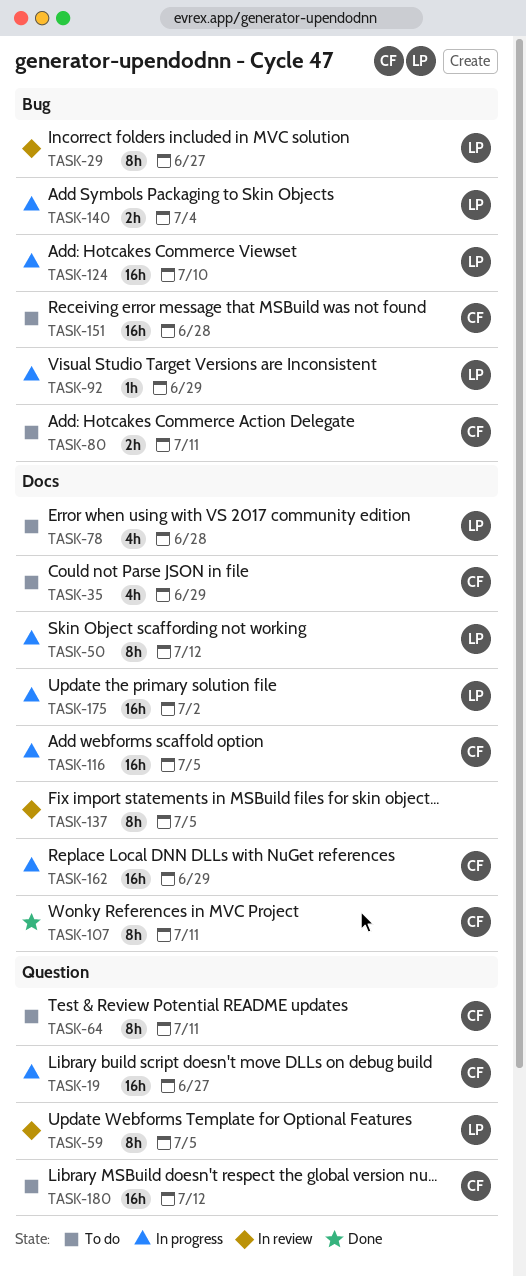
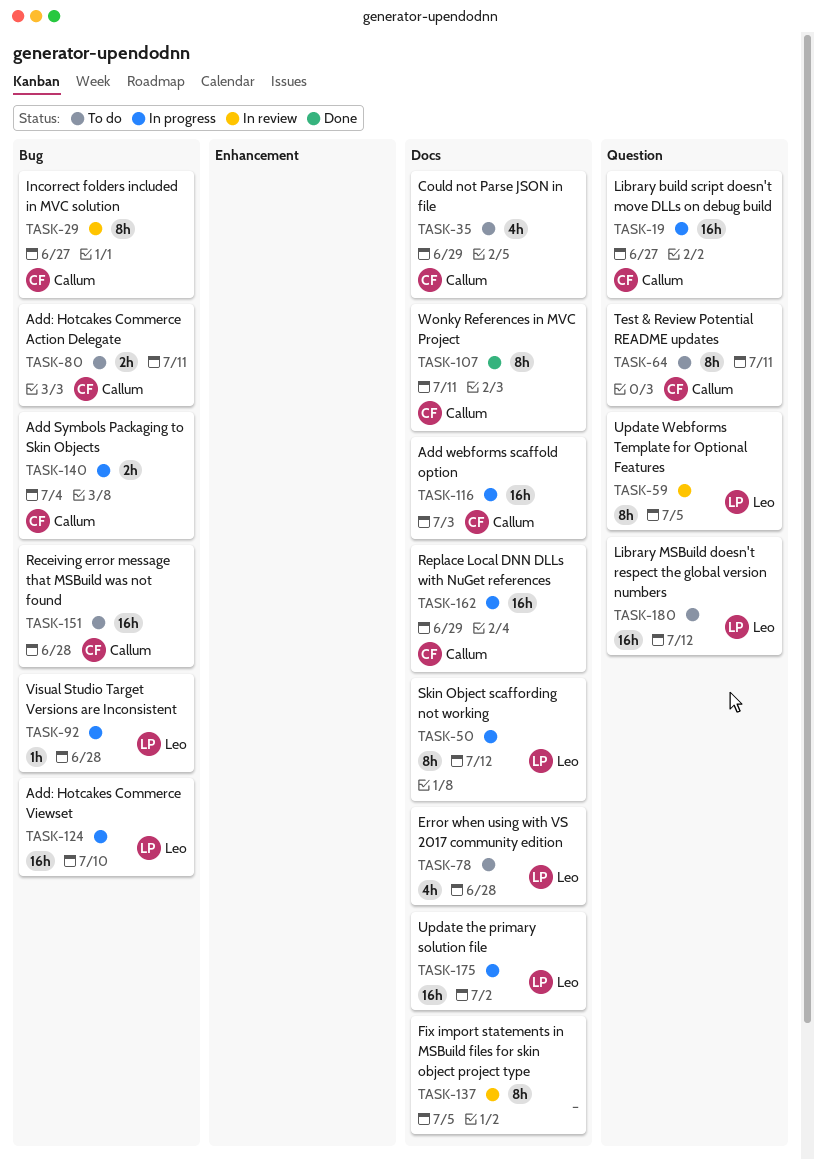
TASK-29, owner: Leo -> Callum
TASK-92, due: Jun 29 -> Jun 28
TASK-116, due: Jul 5 -> Jul 3
TASK-140, owner: Leo -> Callum
TASK-180, owner: Callum -> Leo

